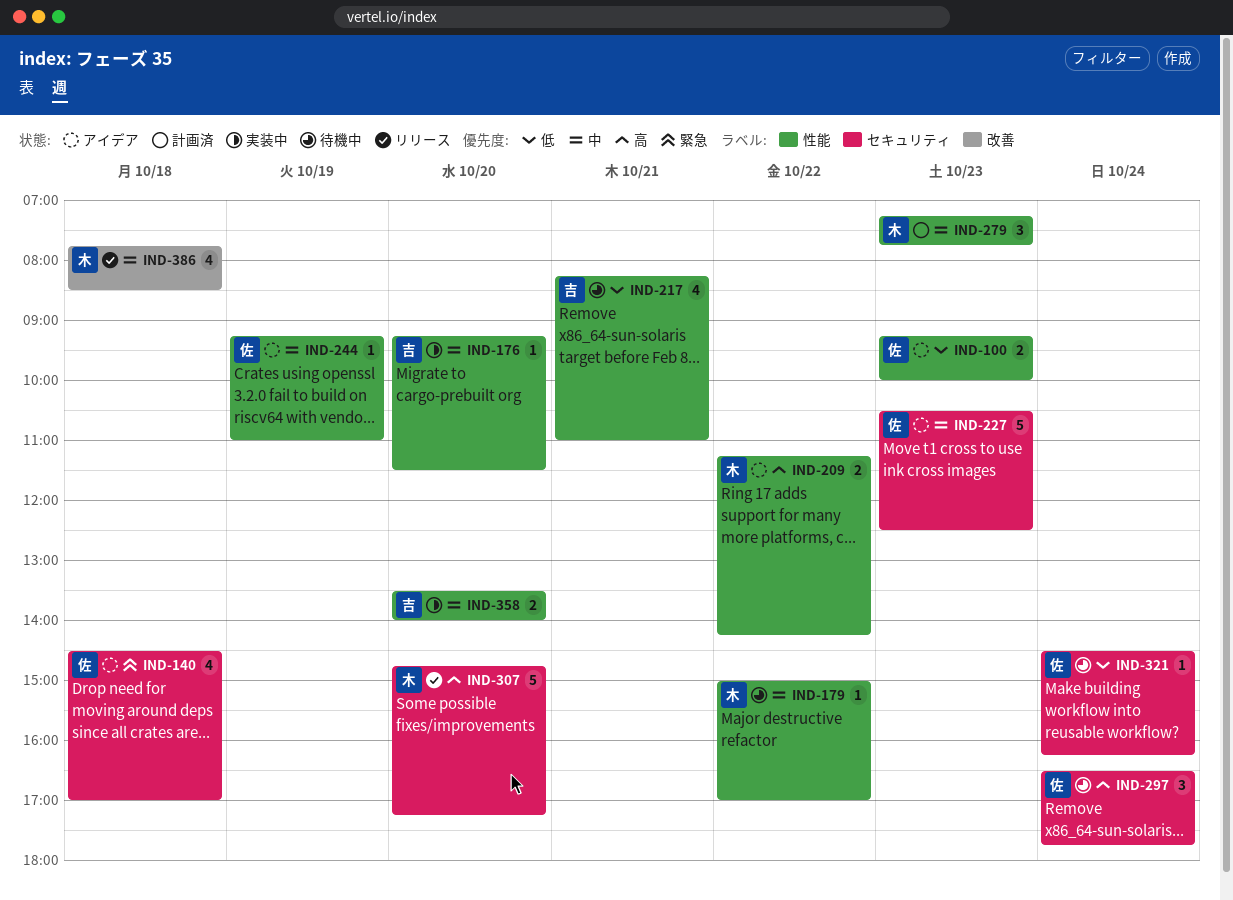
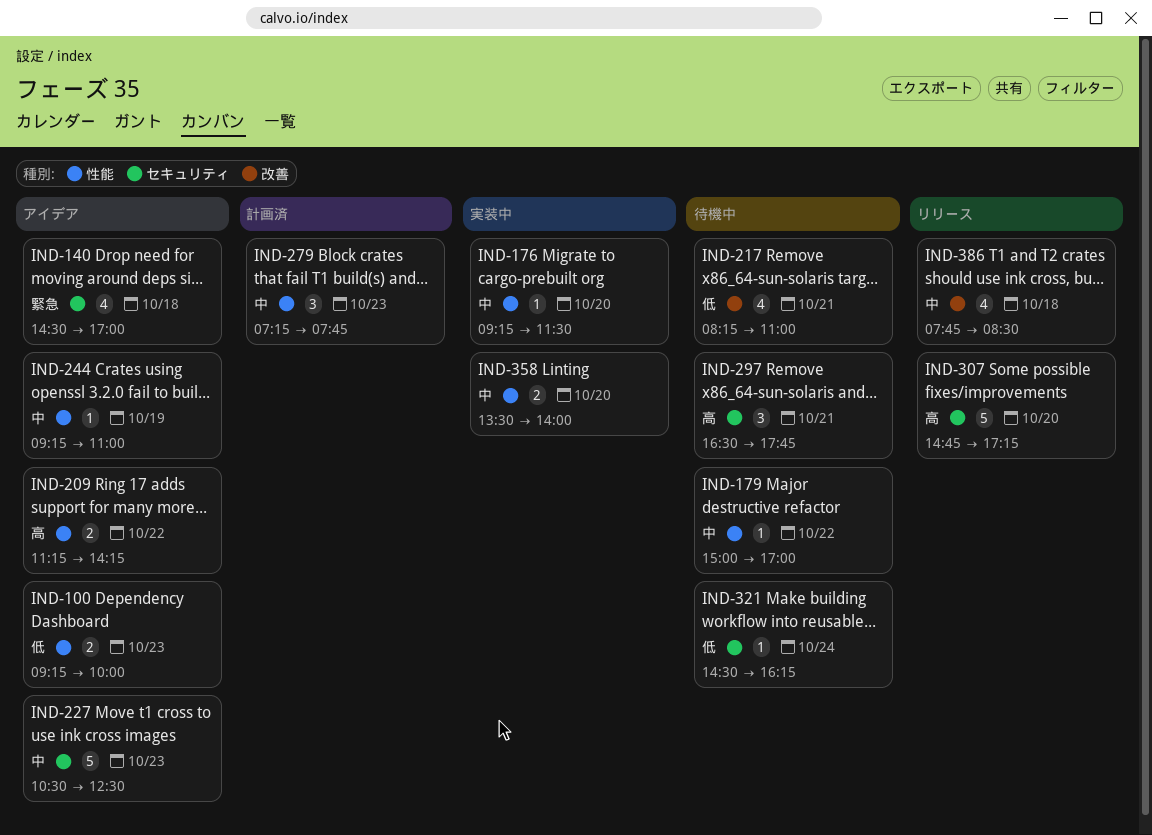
IND-217, label: 性能 -> 改善
IND-297, day: Oct 24 -> Oct 21

